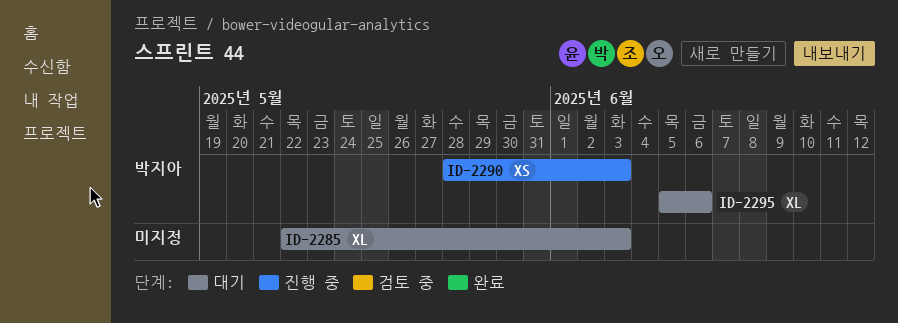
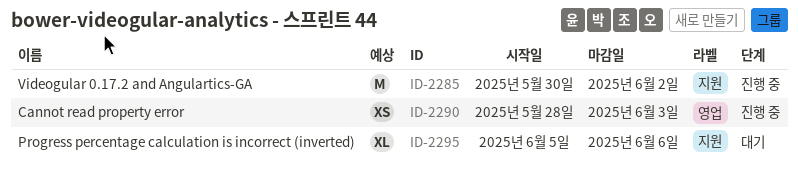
ID-2285, status: 대기 -> 진행 중
ID-2285, estimate: XL -> M
ID-2285, start: May 22 -> May 30
ID-2285, due: Jun 3 -> Jun 2

